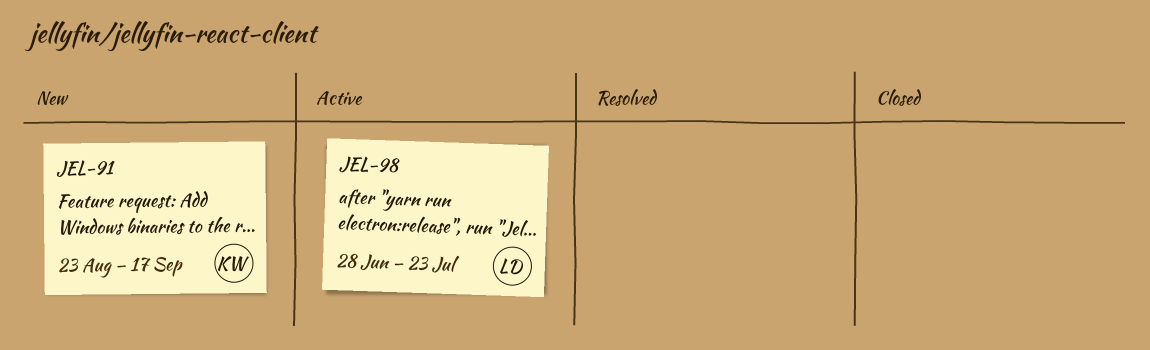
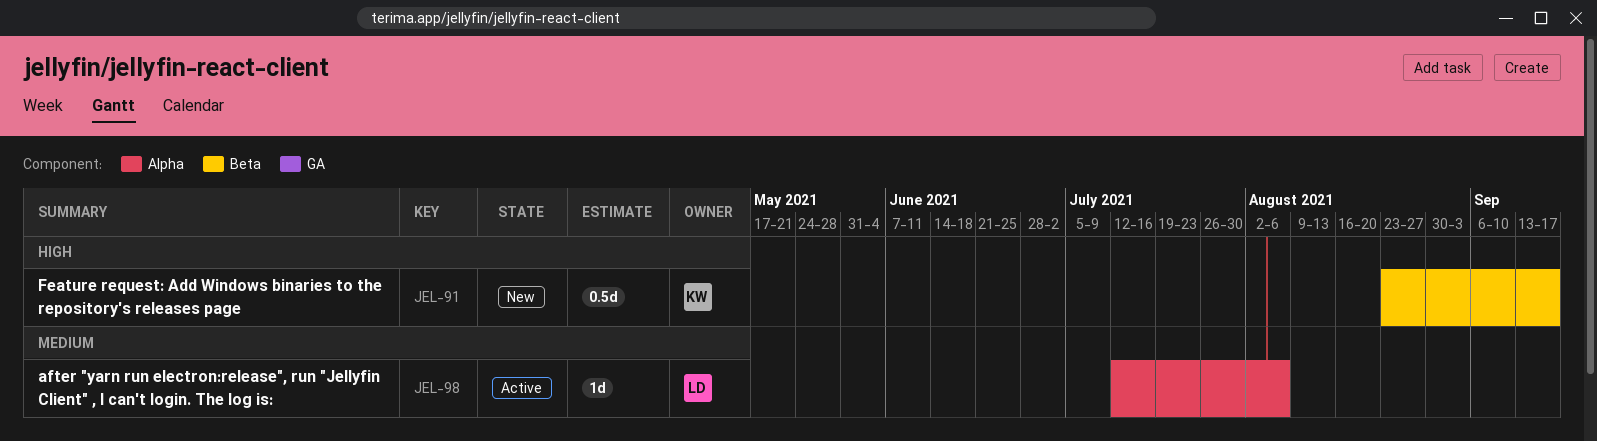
JEL-98, start: Jun 28 -> Jul 12
JEL-98, due: Jul 23 -> Aug 6

